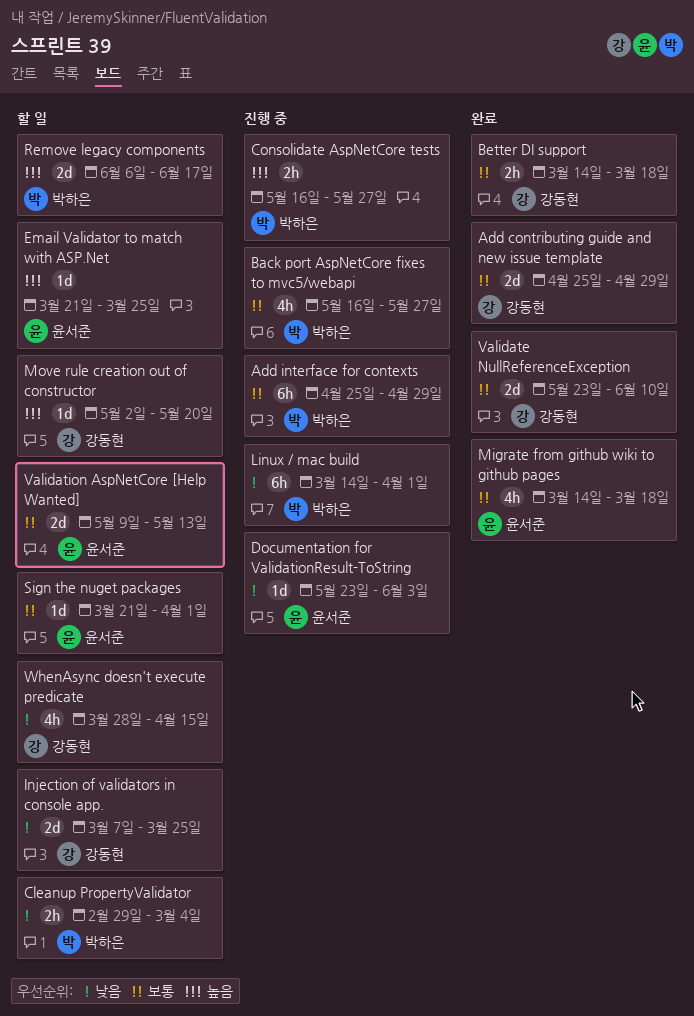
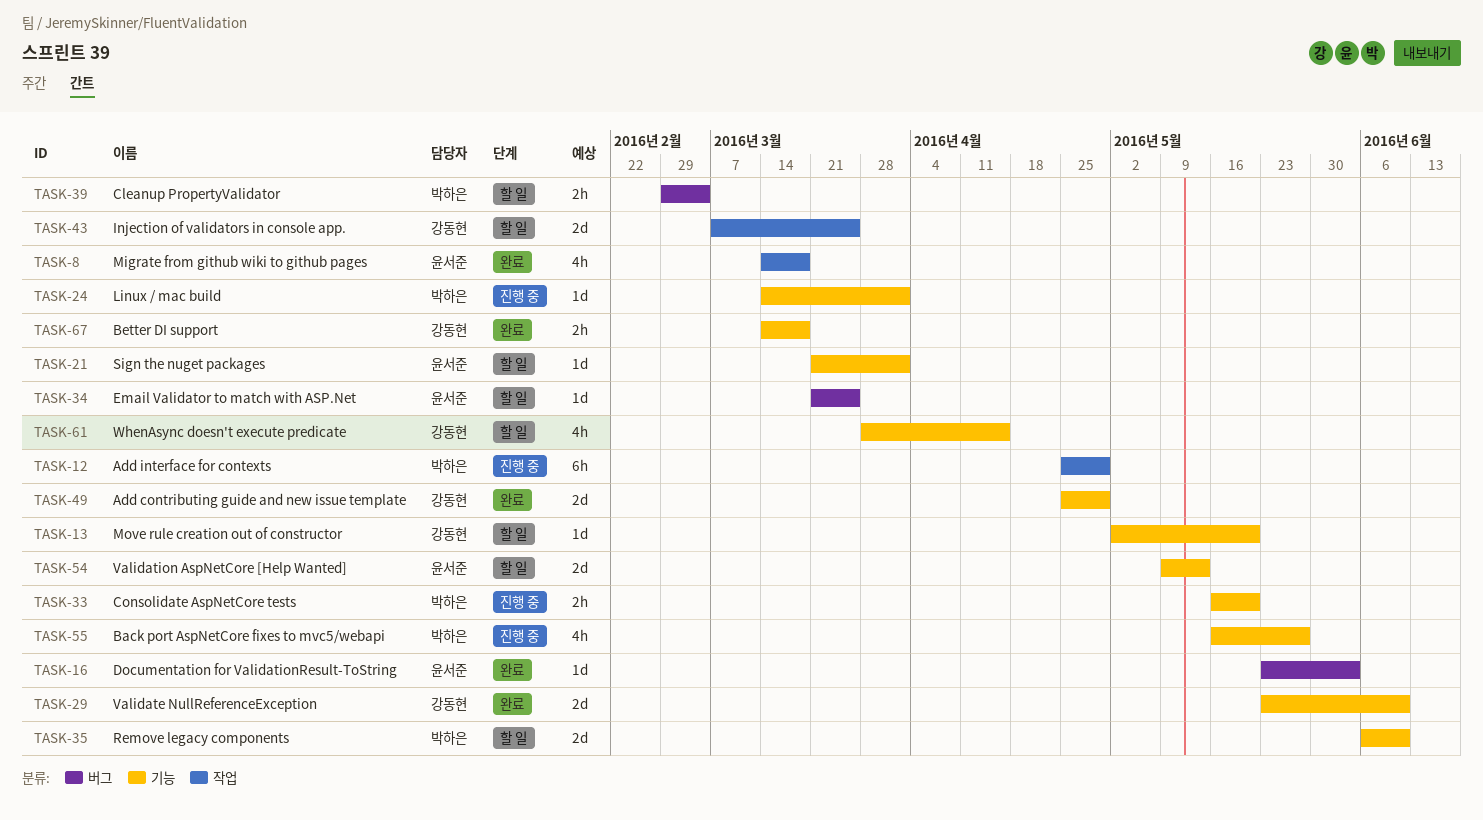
Consolidate AspNetCore tests, due: May 27 -> May 20
Documentation for ValidationResult-ToString, status: 진행 중 -> 완료
Linux / mac build, estimate: 6h -> 1d
Remove legacy components, due: Jun 17 -> Jun 10

